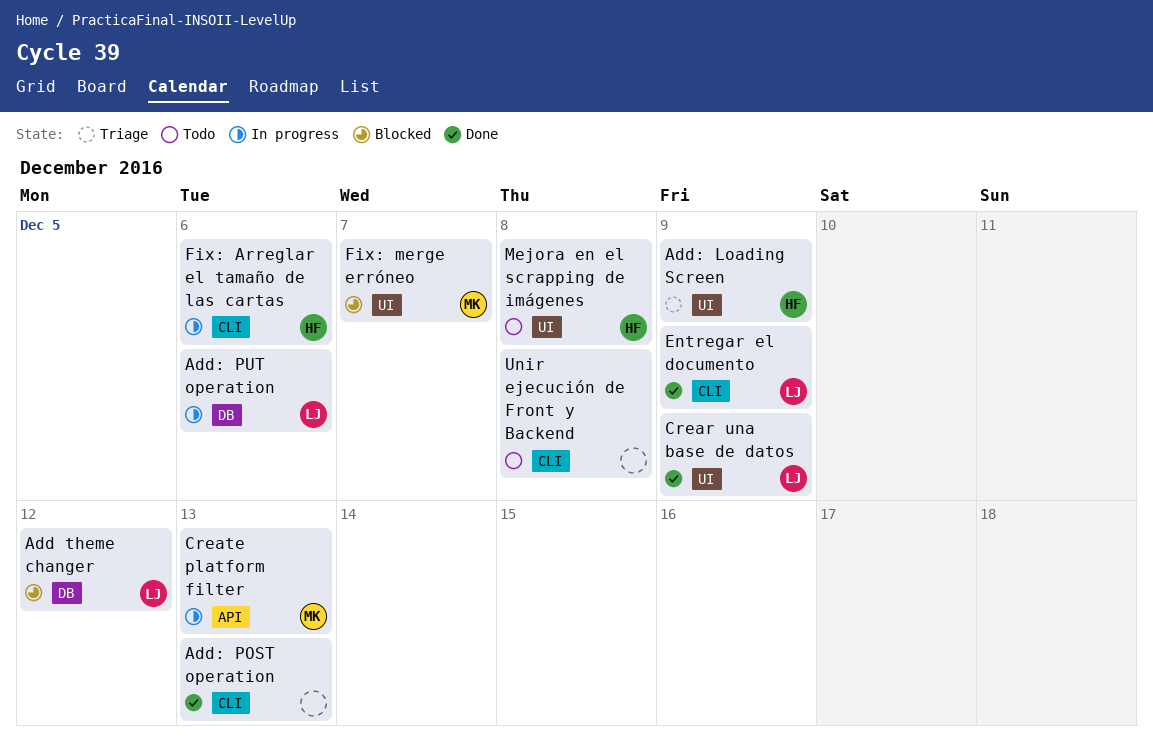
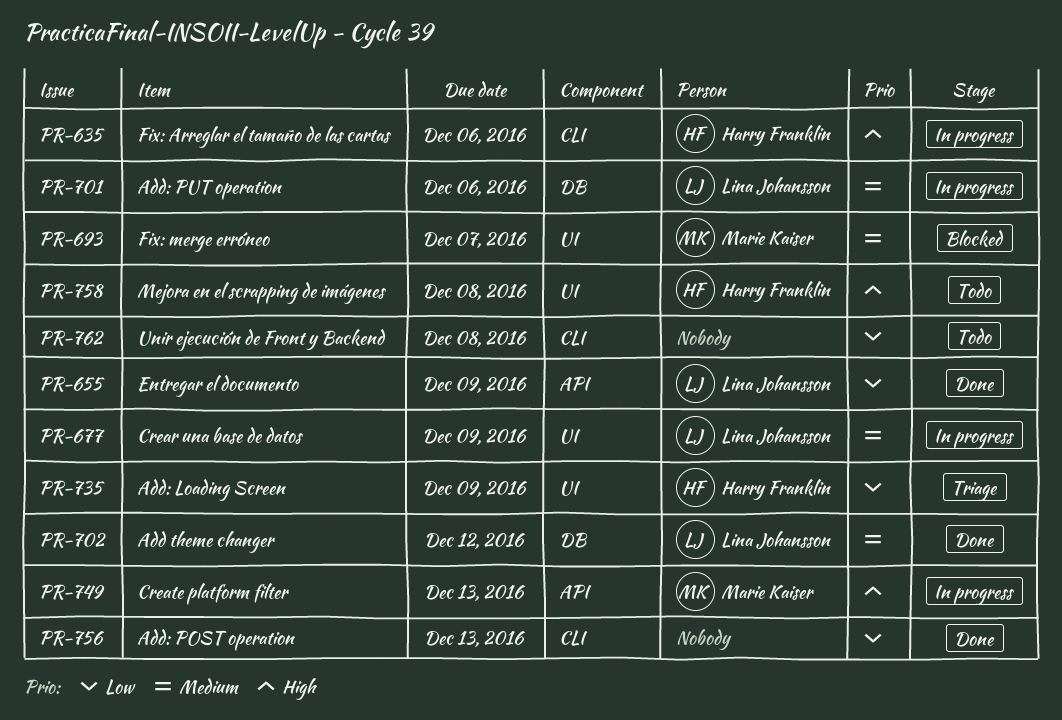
Add theme changer, status: Blocked -> Done
Crear una base de datos, status: Done -> In progress
Entregar el documento, label: CLI -> API

